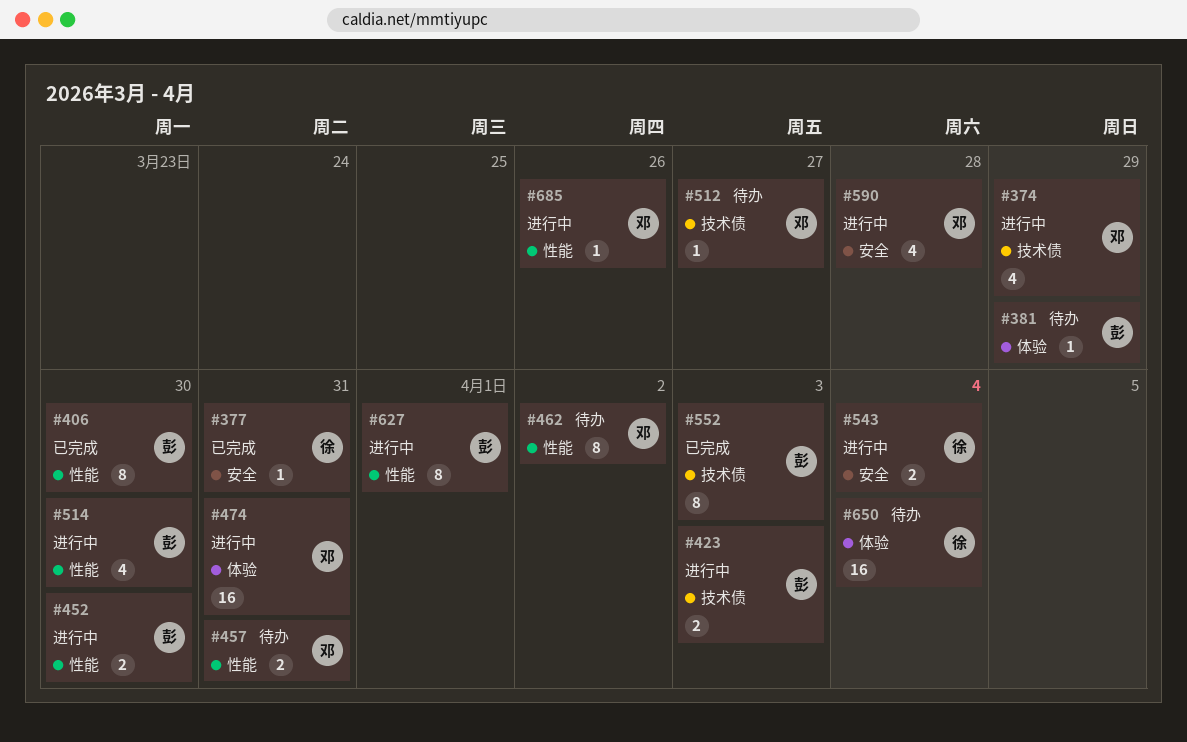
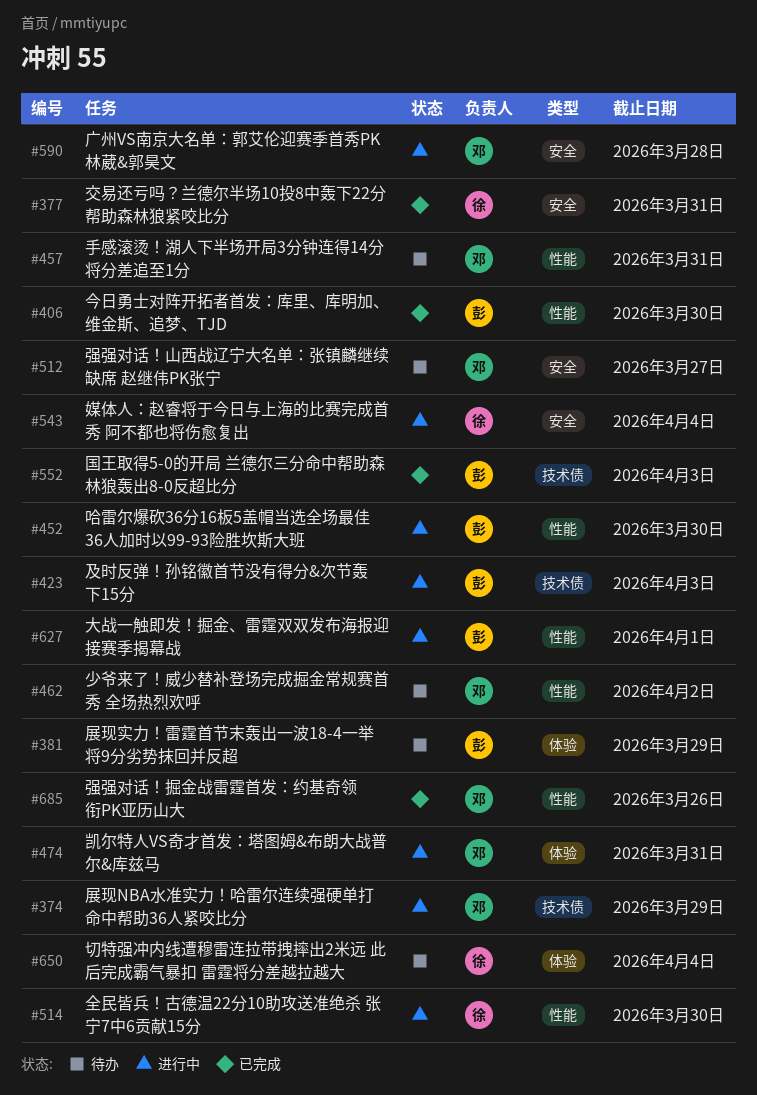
#512, label: 技术债 -> 安全
#514, owner: 彭 -> 徐
#685, status: 进行中 -> 已完成

